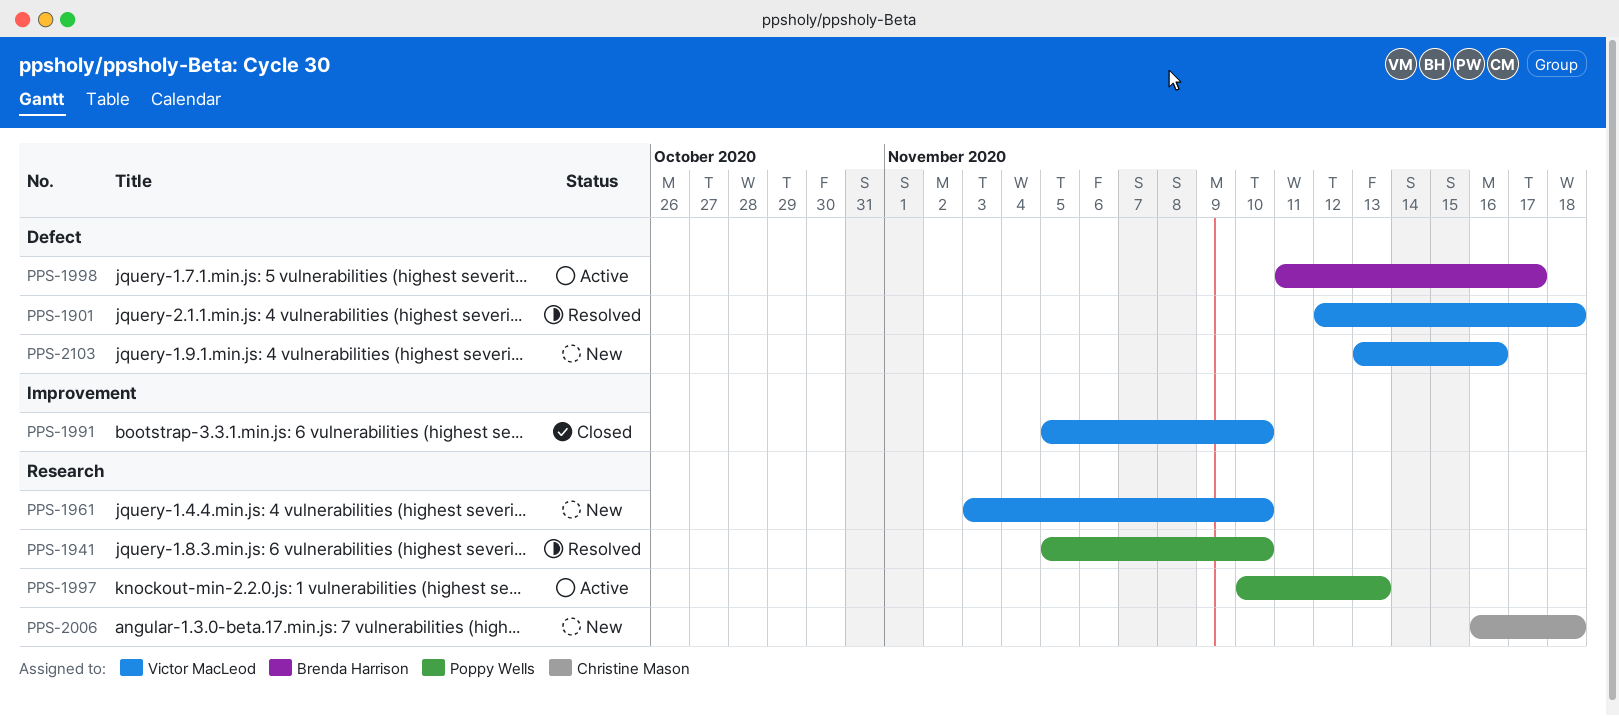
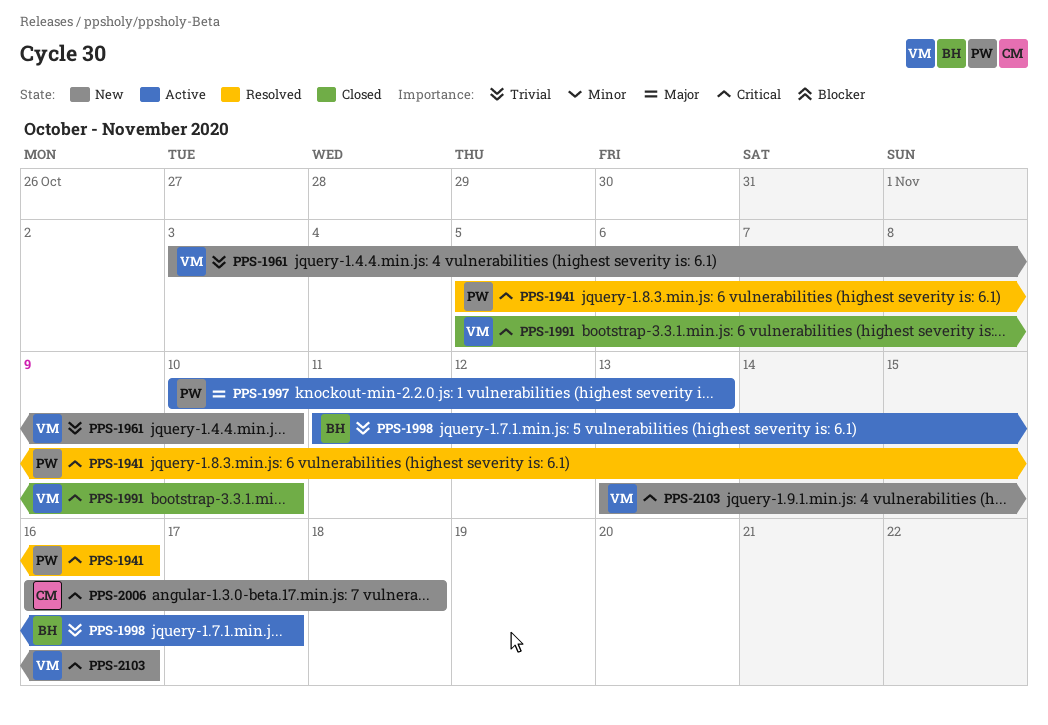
PPS-1901: present -> none
PPS-1941, due: Nov 10 -> Nov 16

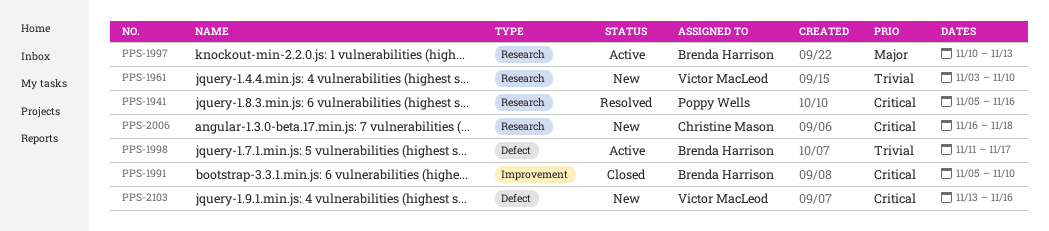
PPS-1991, owner: Victor MacLeod -> Brenda Harrison
PPS-1997, owner: Poppy Wells -> Brenda Harrison

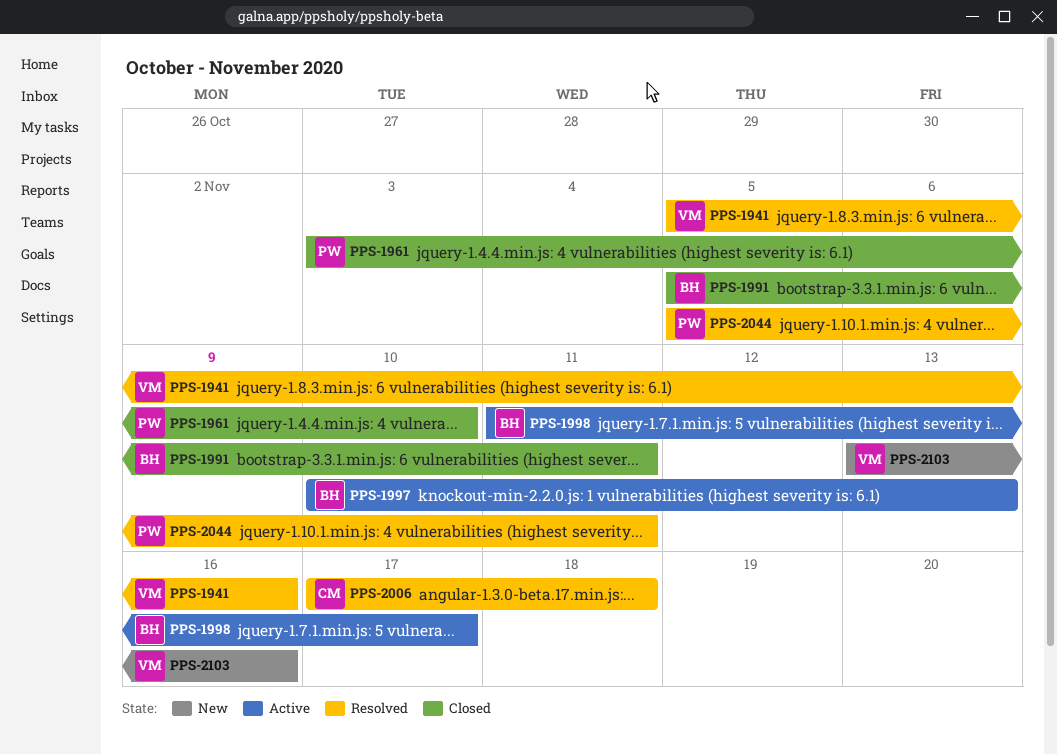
PPS-1941, owner: Poppy Wells -> Victor MacLeod
PPS-1961, status: New -> Closed
PPS-1961, owner: Victor MacLeod -> Poppy Wells
PPS-1991, due: Nov 10 -> Nov 11
PPS-2006, status: New -> Resolved
PPS-2006, start: Nov 16 -> Nov 17
PPS-2044: none -> present

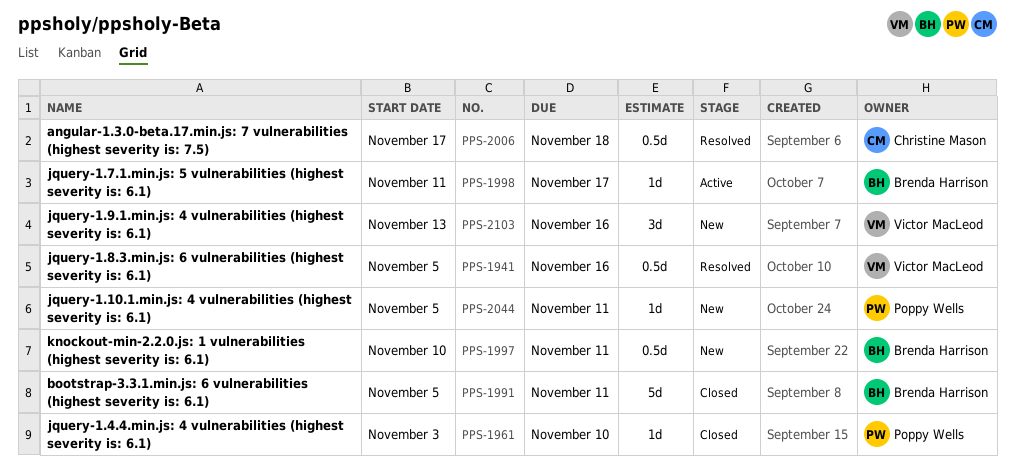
PPS-1997, status: Active -> New
PPS-1997, due: Nov 13 -> Nov 11
PPS-2044, status: Resolved -> New

